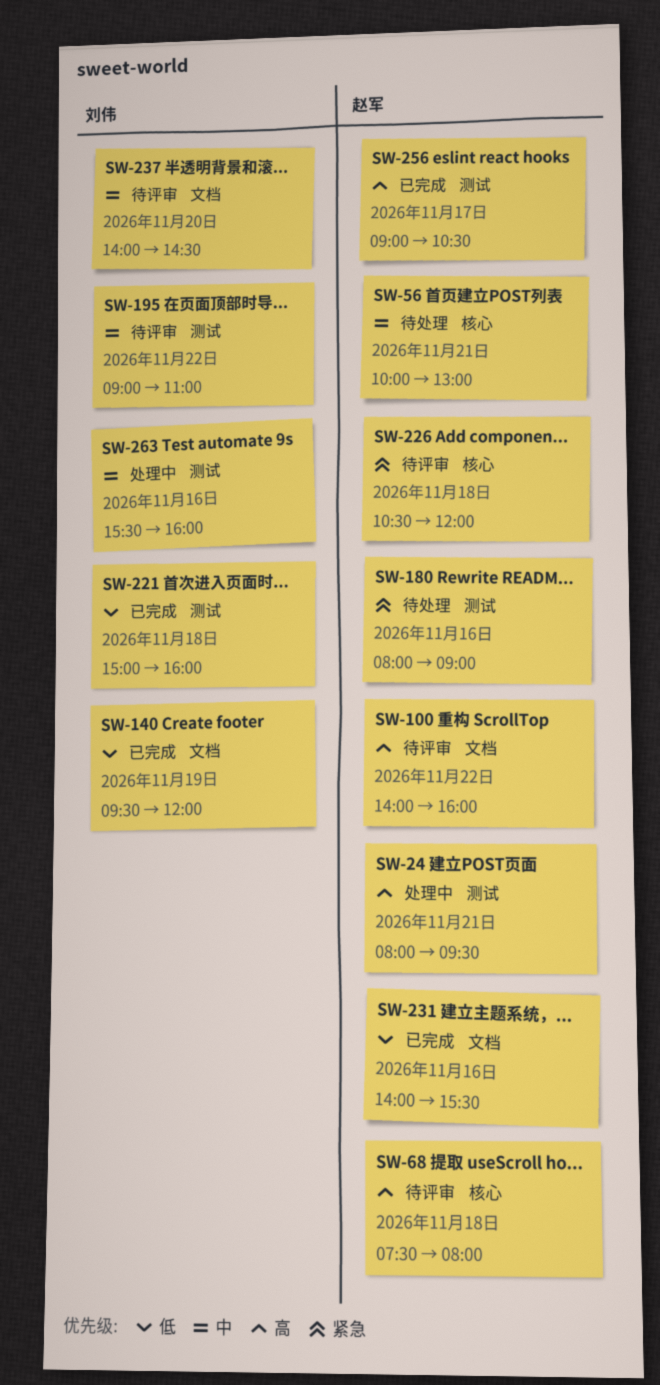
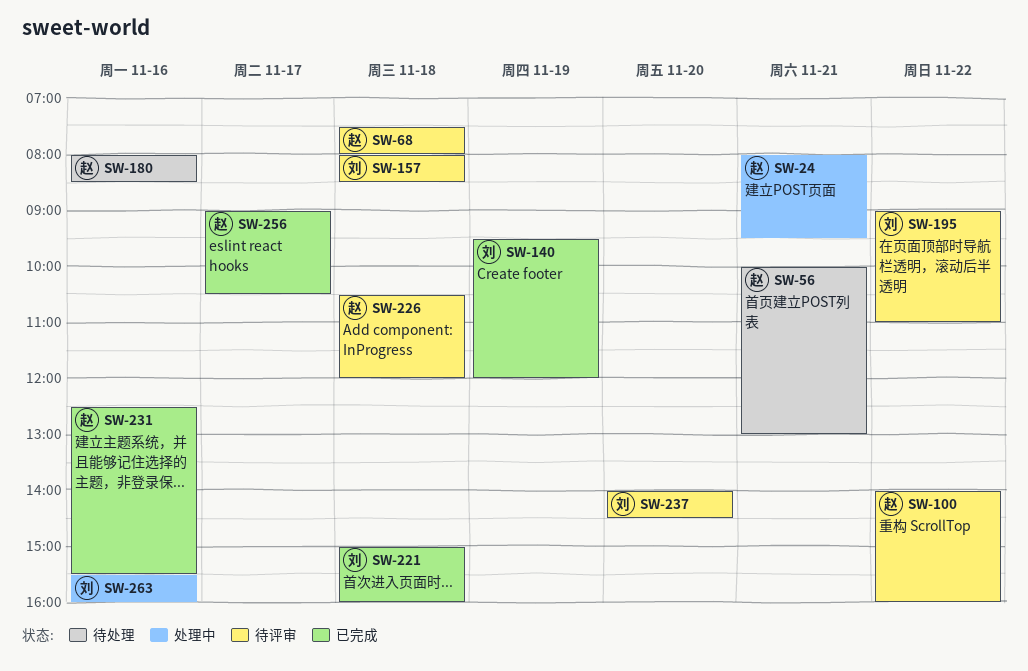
SW-157: none -> present
SW-180, ends: 09:00 -> 08:30
SW-231, begins: 14:00 -> 12:30

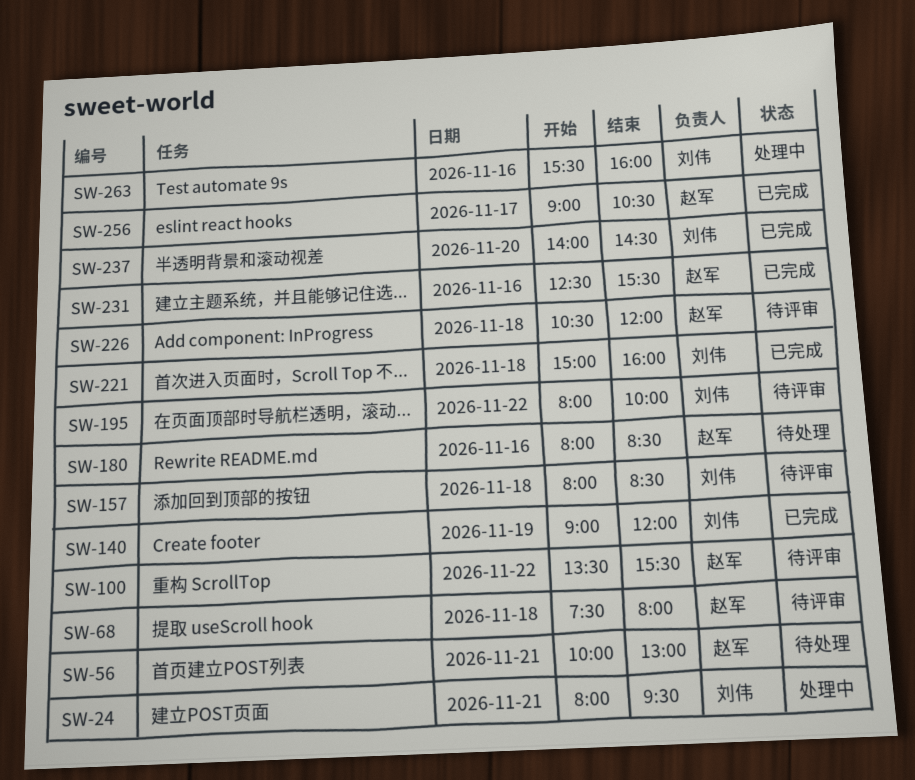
SW-24, owner: 赵军 -> 刘伟
SW-100, begins: 14:00 -> 13:30
SW-100, ends: 16:00 -> 15:30
SW-140, begins: 09:30 -> 09:00
SW-195, begins: 09:00 -> 08:00
SW-195, ends: 11:00 -> 10:00
SW-237, status: 待评审 -> 已完成

